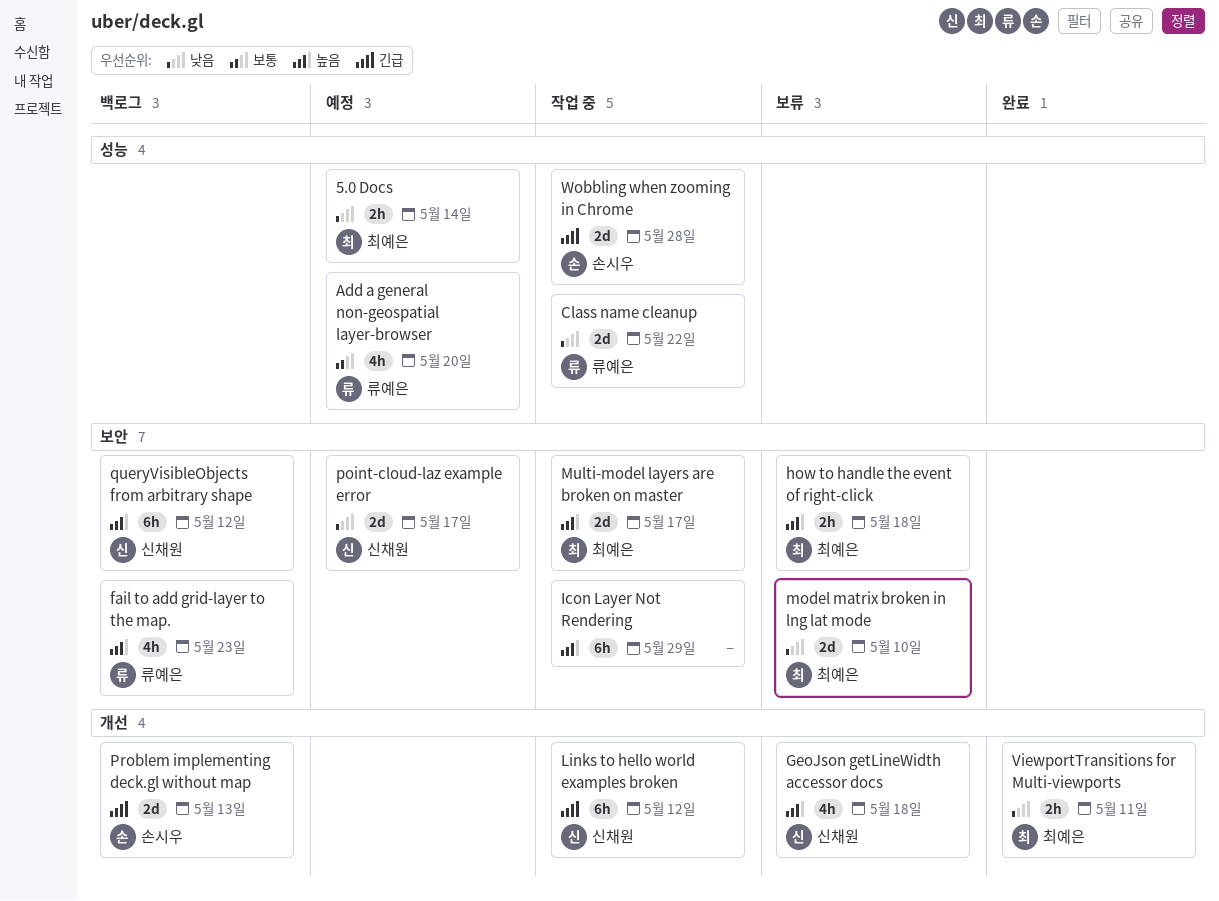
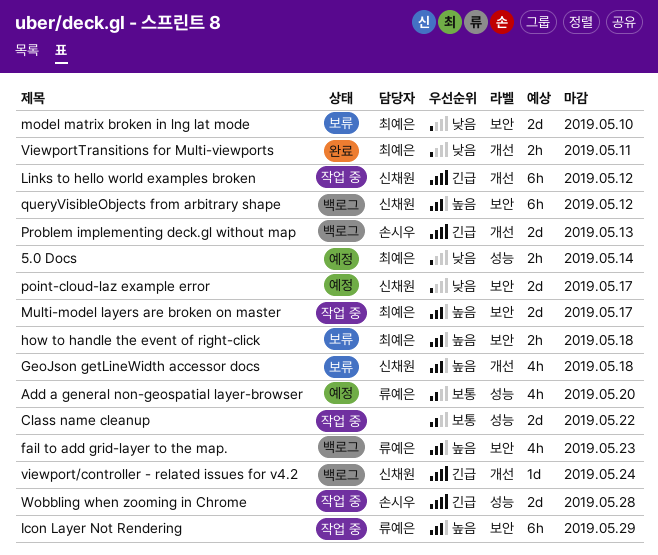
Class name cleanup, owner: 류예은 -> none
Class name cleanup, priority: 낮음 -> 보통
Icon Layer Not Rendering, owner: none -> 류예은
viewport/controller - related issues for v4.2: none -> present

